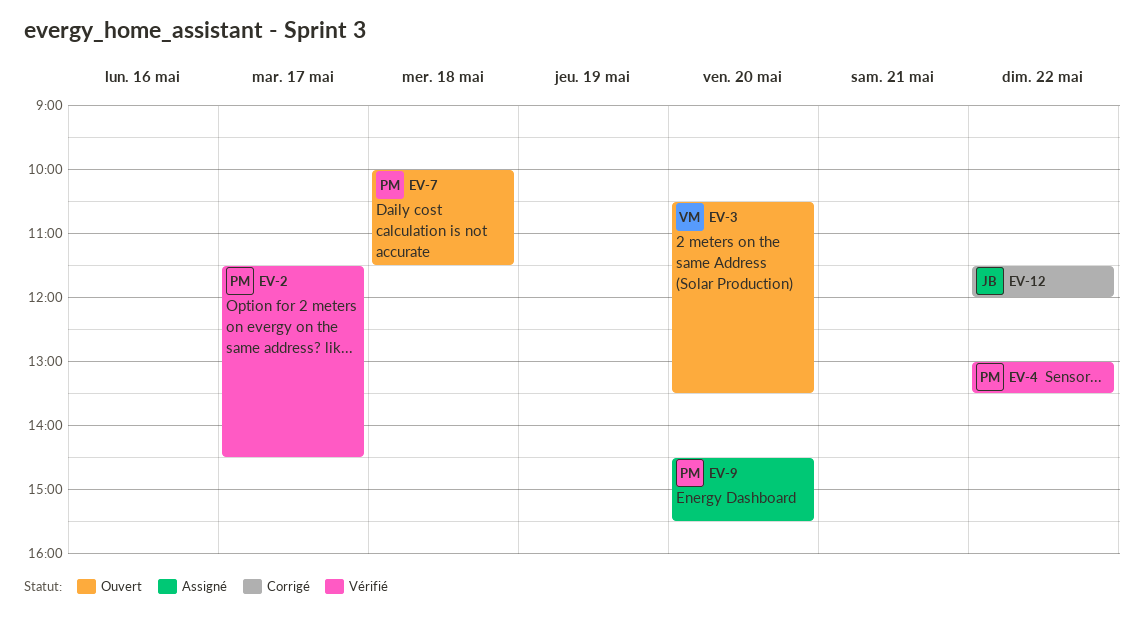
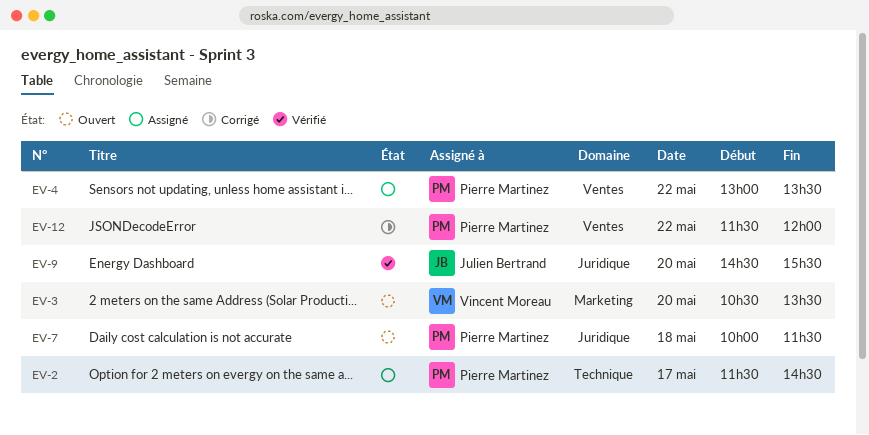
EV-2, status: Vérifié -> Assigné
EV-4, status: Vérifié -> Assigné
EV-9, status: Assigné -> Vérifié
EV-9, owner: Pierre Martinez -> Julien Bertrand
EV-12, owner: Julien Bertrand -> Pierre Martinez

